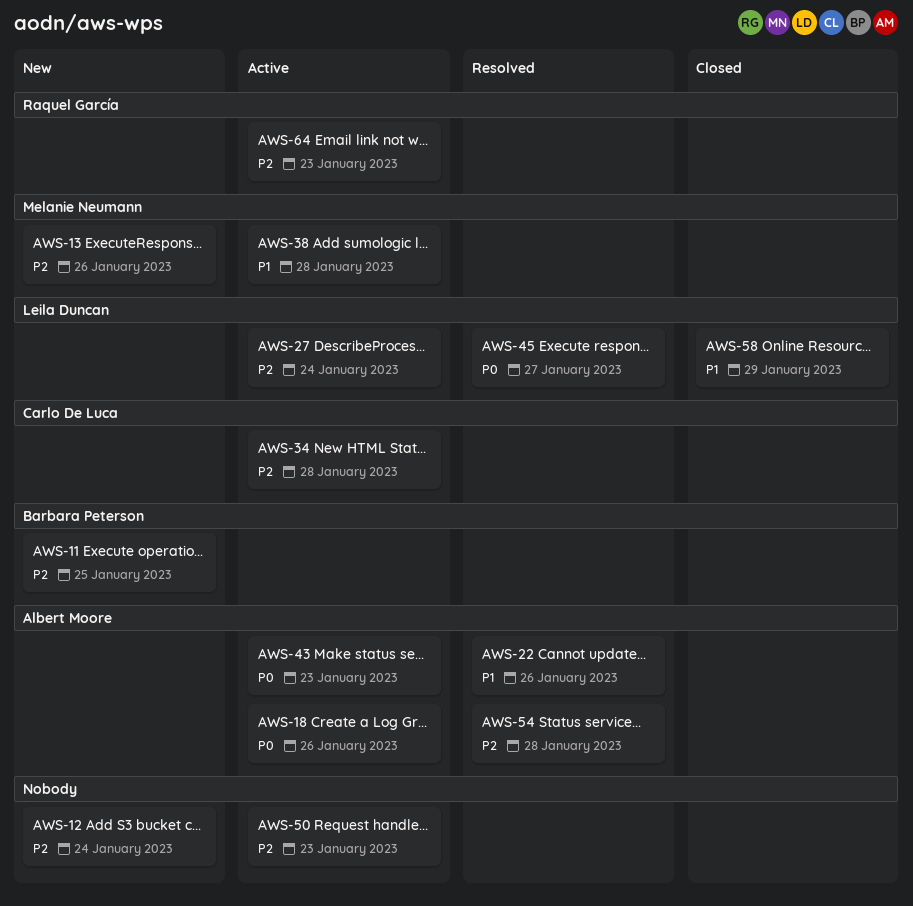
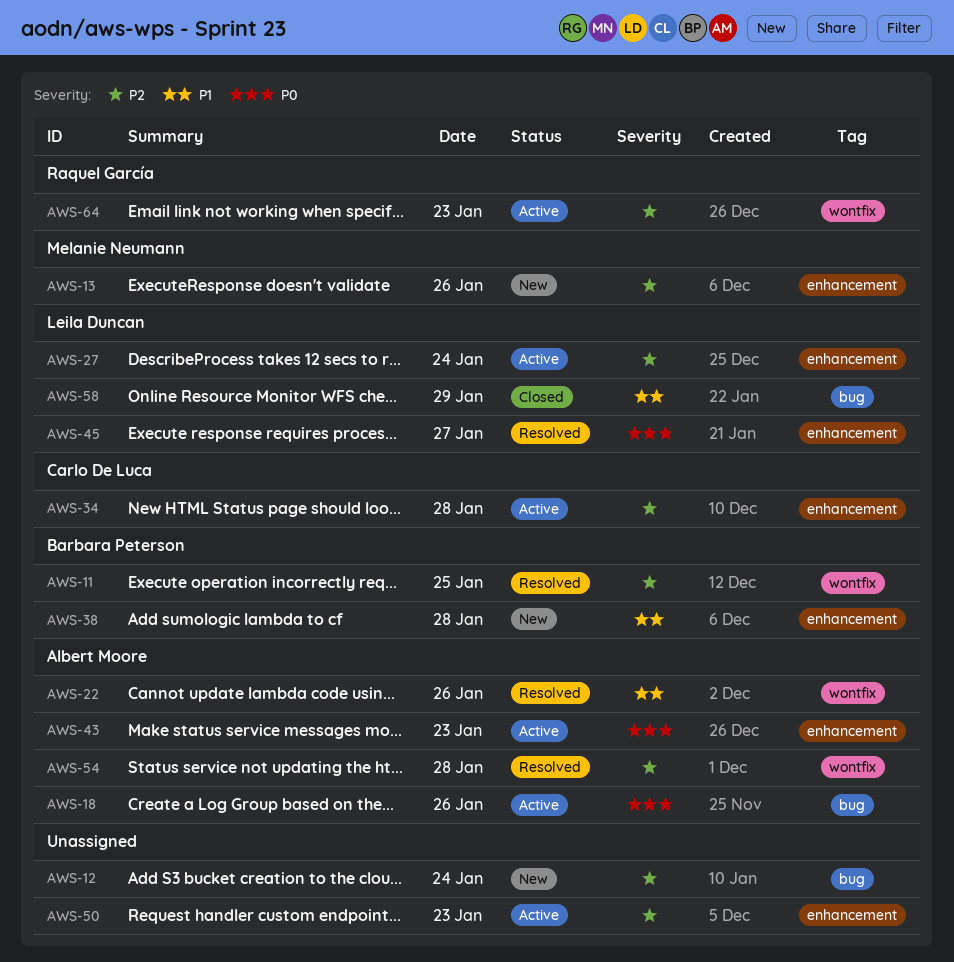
AWS-11, status: New -> Resolved
AWS-38, status: Active -> New
AWS-38, owner: Melanie Neumann -> Barbara Peterson

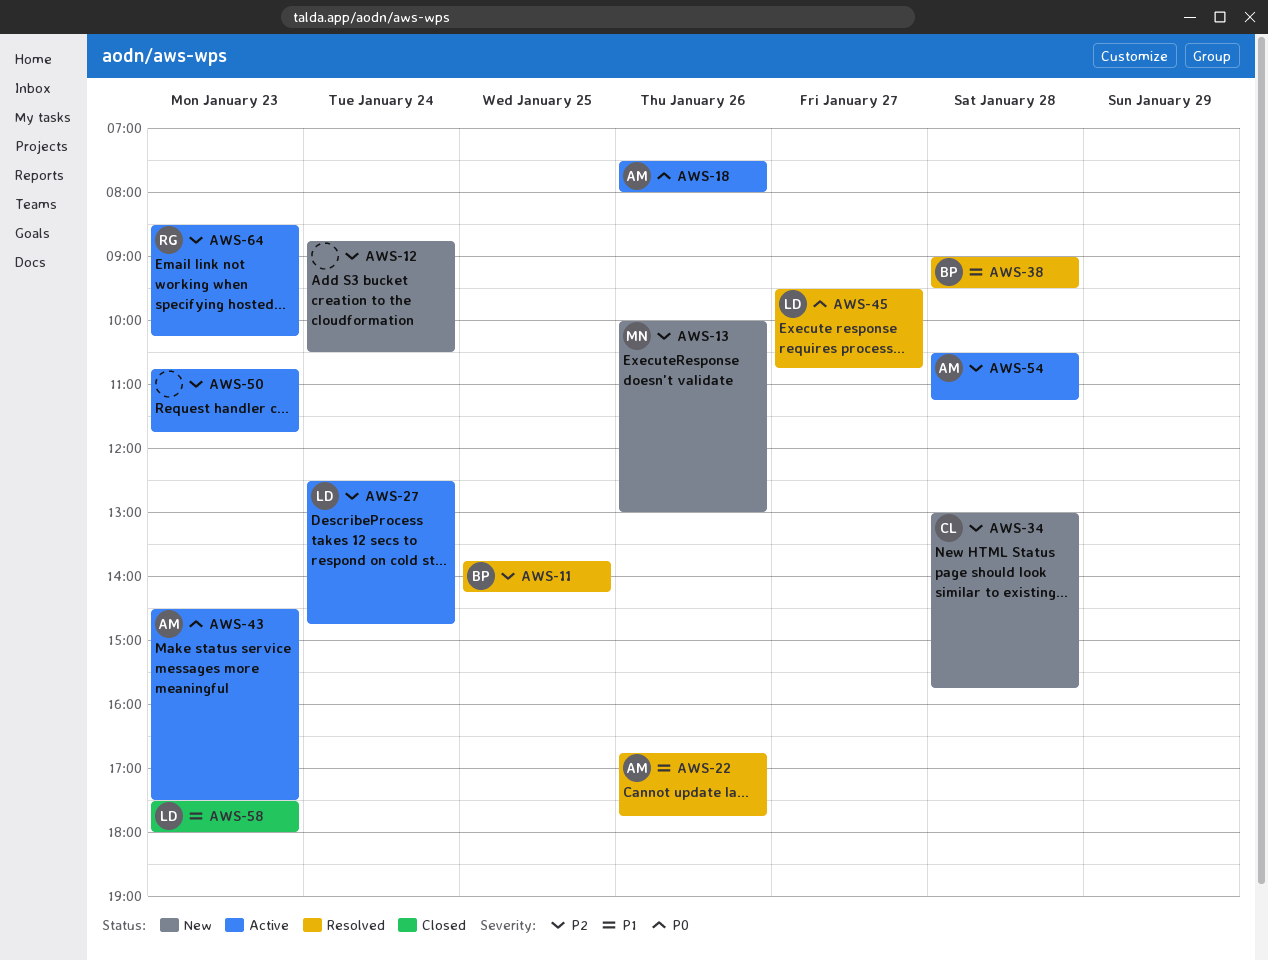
AWS-34, status: Active -> New
AWS-38, status: New -> Resolved
AWS-54, status: Resolved -> Active
AWS-58, day: Jan 29 -> Jan 23

